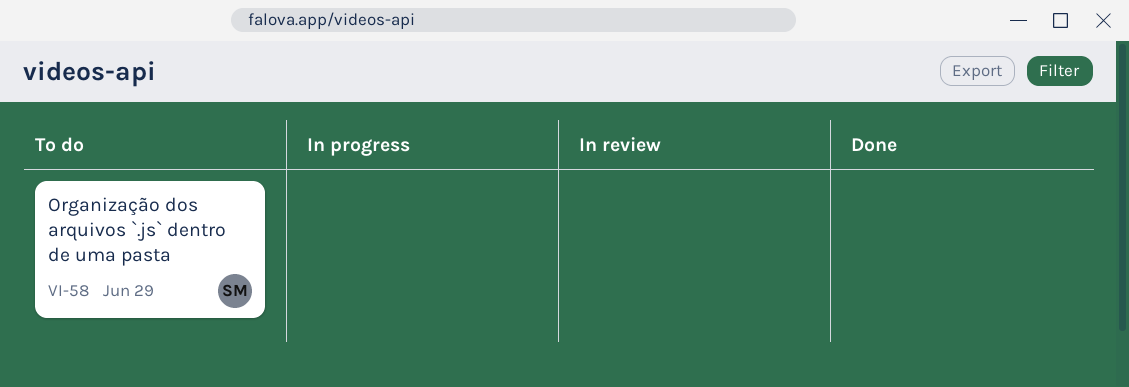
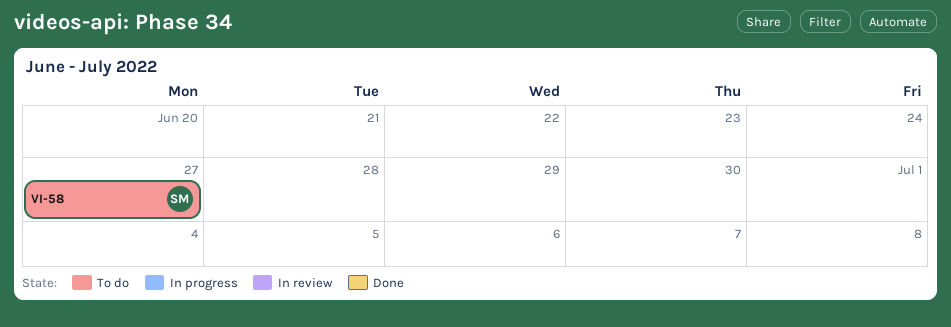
VI-58, due: Jun 29 -> Jun 27

